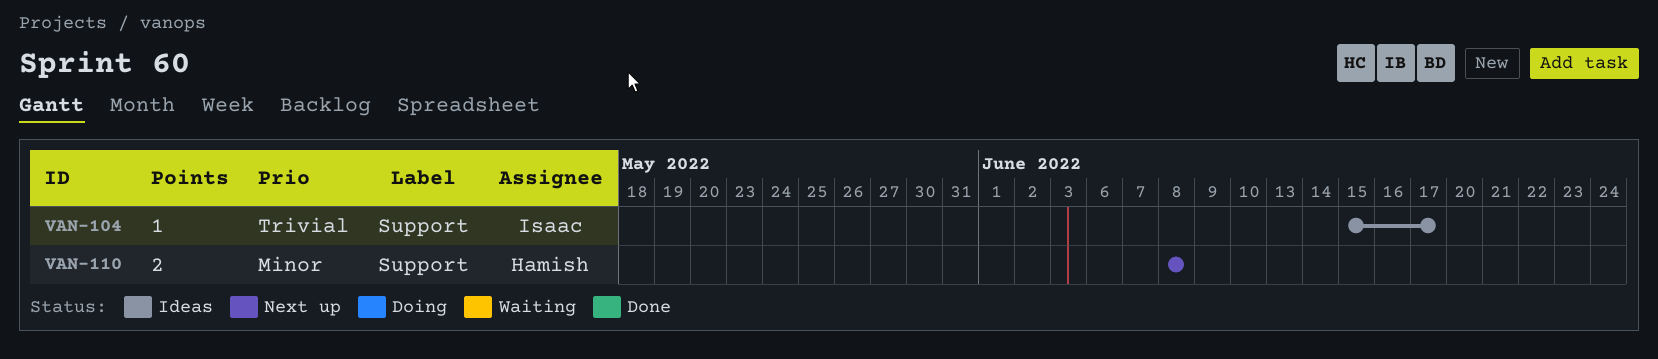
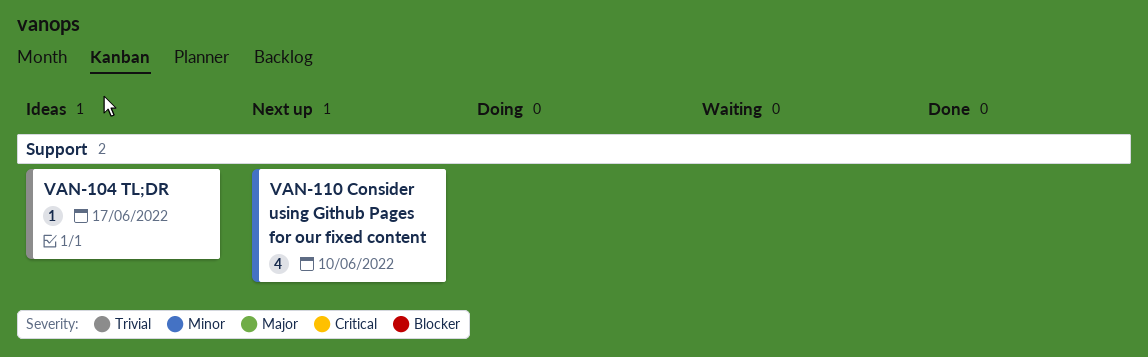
VAN-110, estimate: 2 -> 4
VAN-110, due: Jun 8 -> Jun 10

